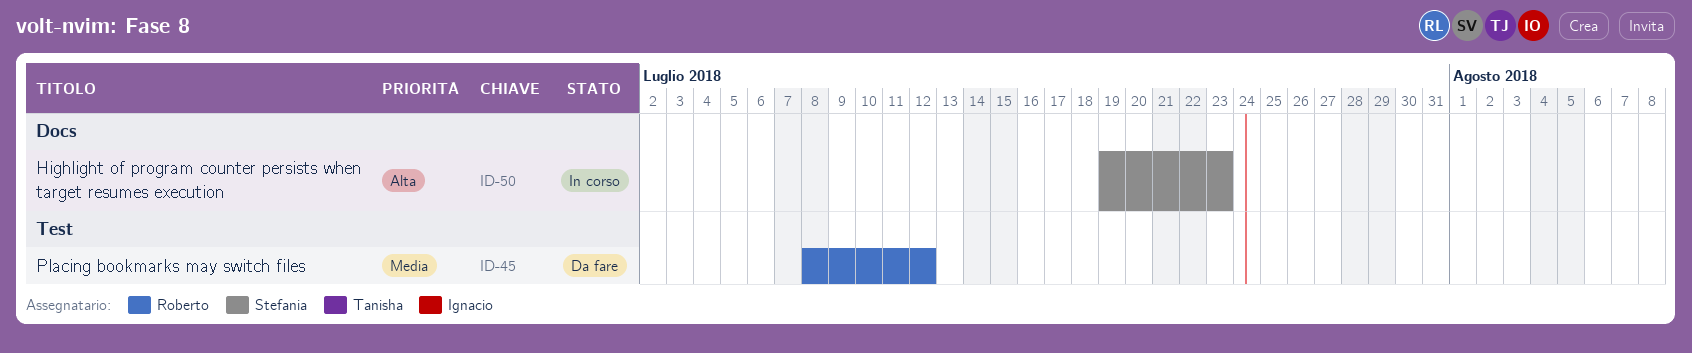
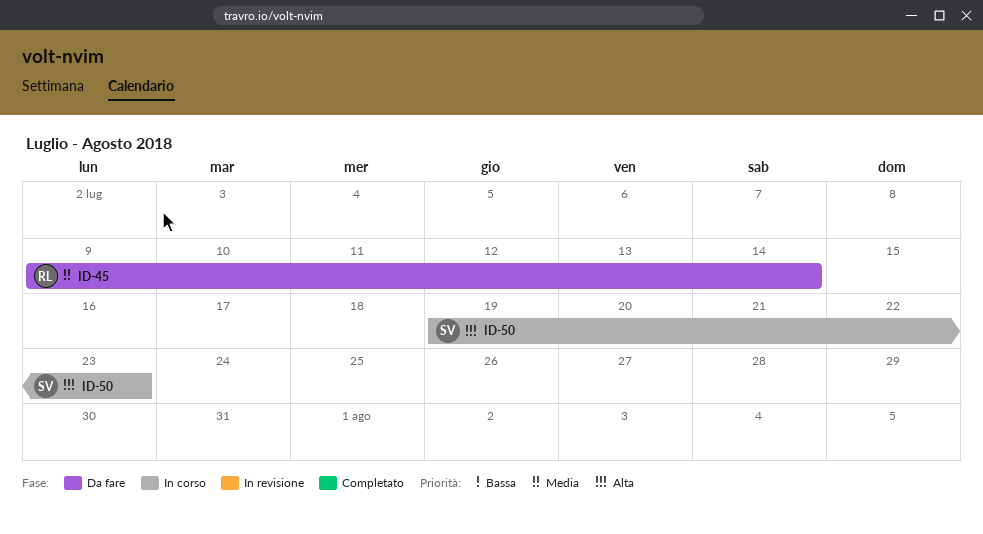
ID-45, start: Jul 8 -> Jul 9
ID-45, due: Jul 12 -> Jul 14

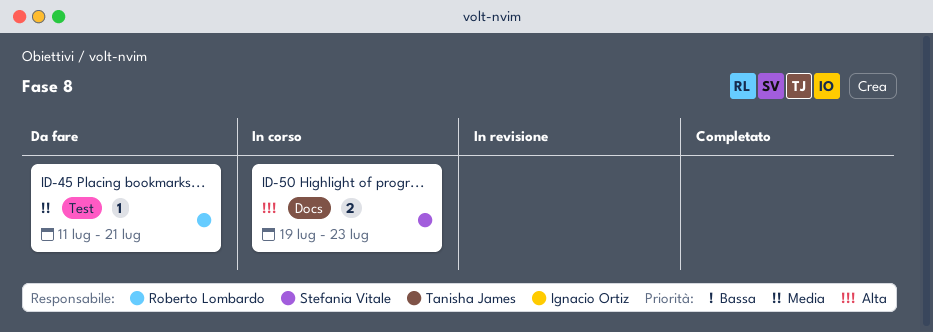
ID-45, start: Jul 9 -> Jul 11
ID-45, due: Jul 14 -> Jul 21

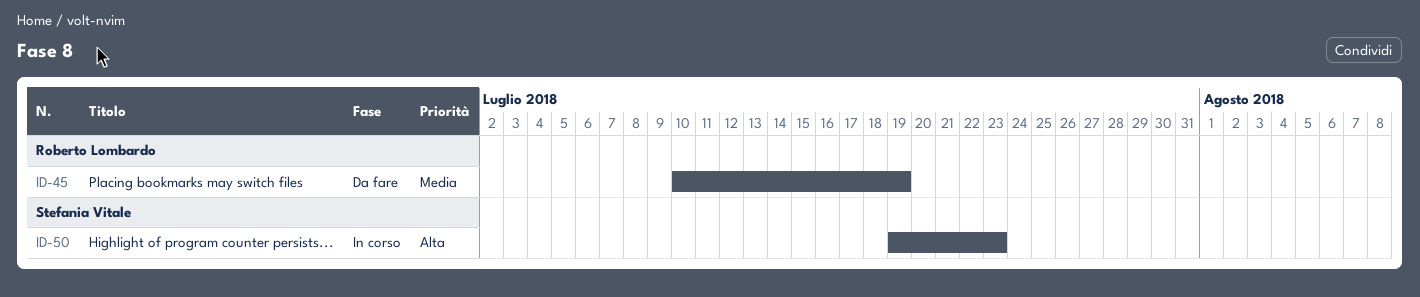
ID-45, start: Jul 11 -> Jul 10
ID-45, due: Jul 21 -> Jul 19

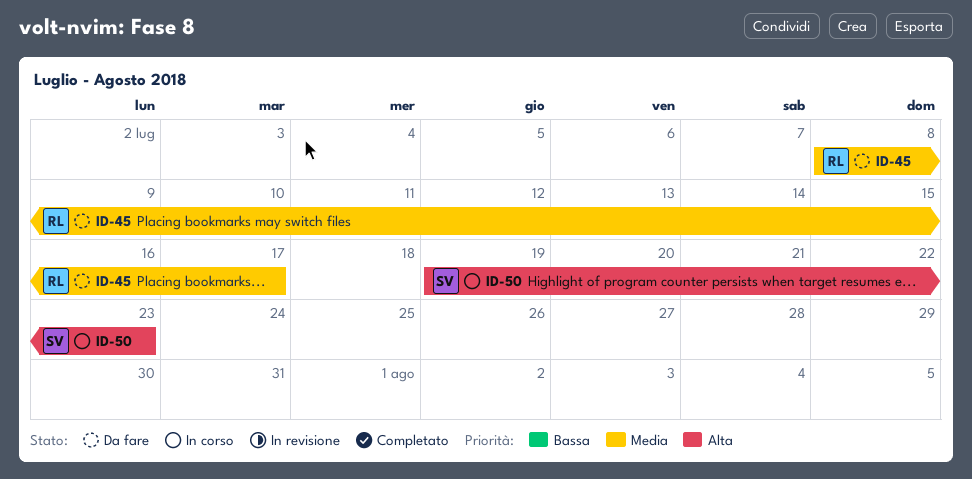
ID-45, start: Jul 10 -> Jul 8
ID-45, due: Jul 19 -> Jul 17

